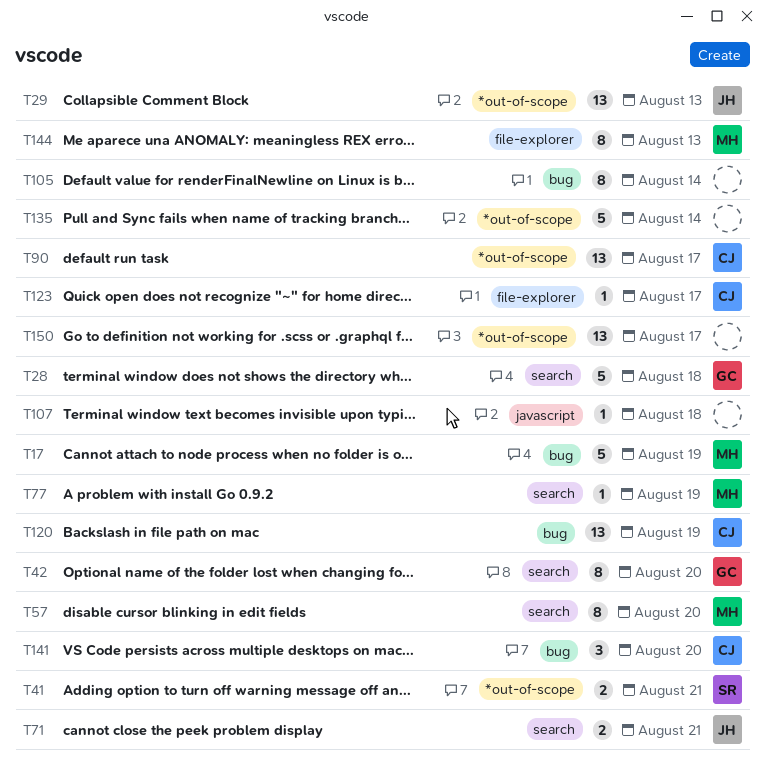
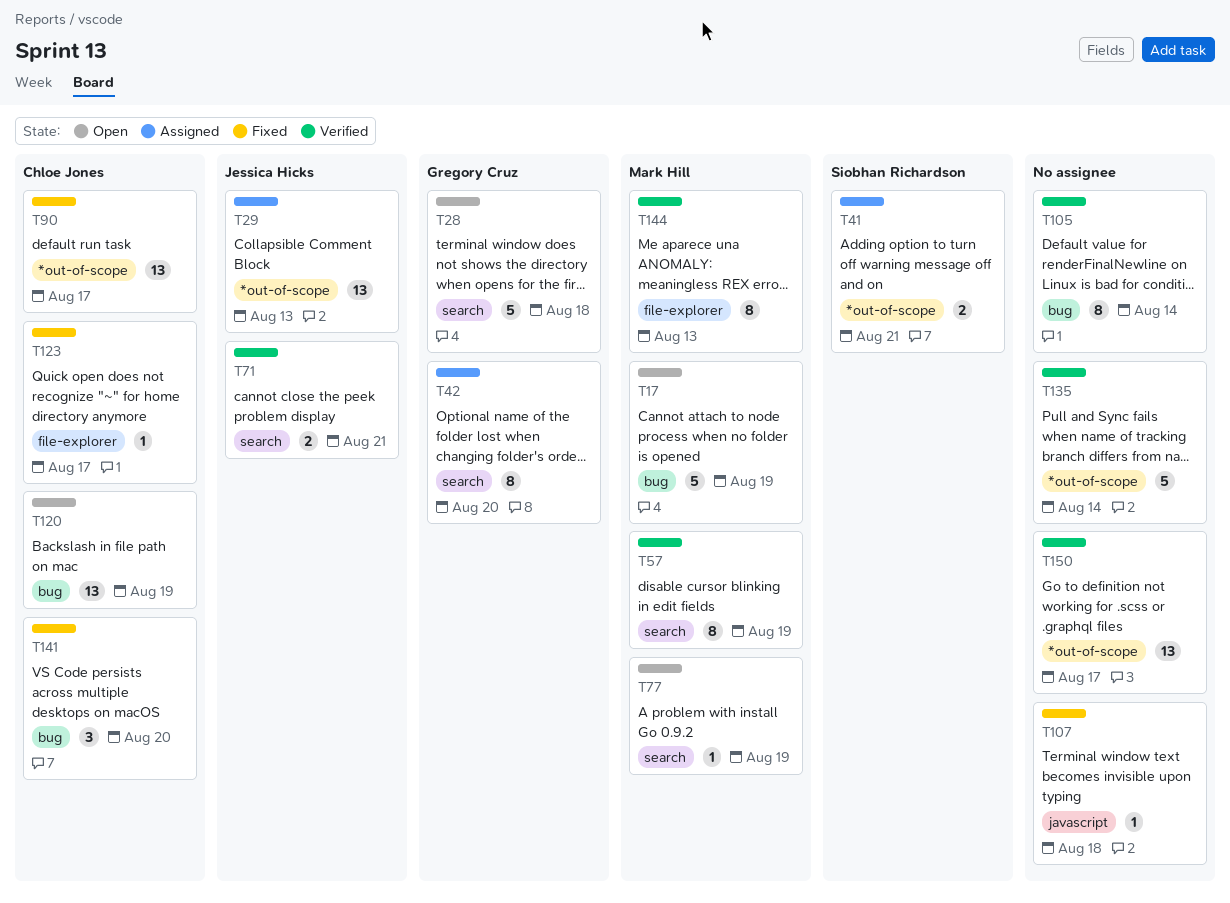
T57, due: Aug 20 -> Aug 19

